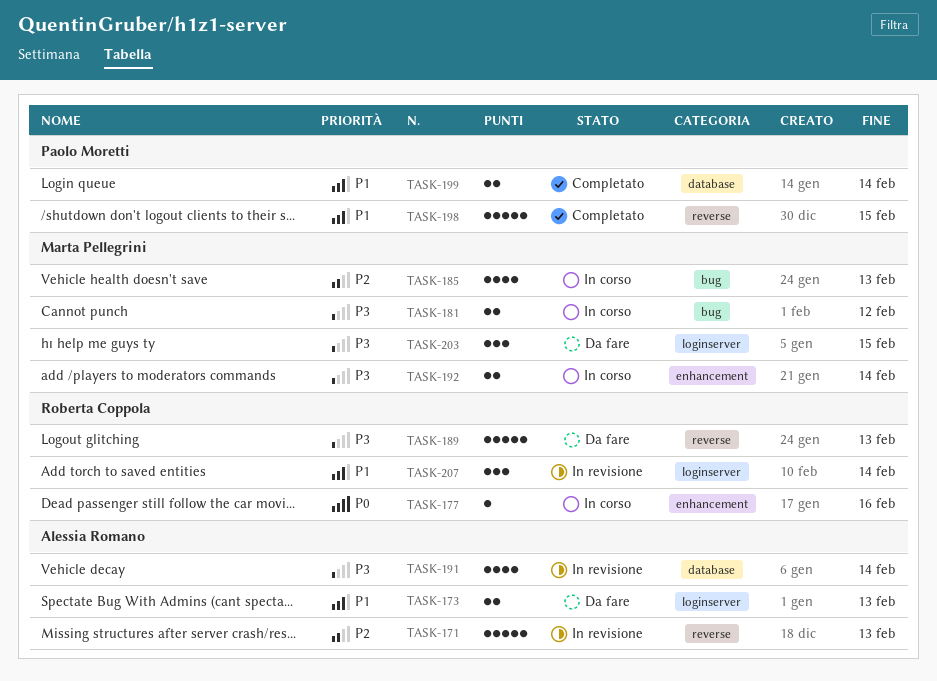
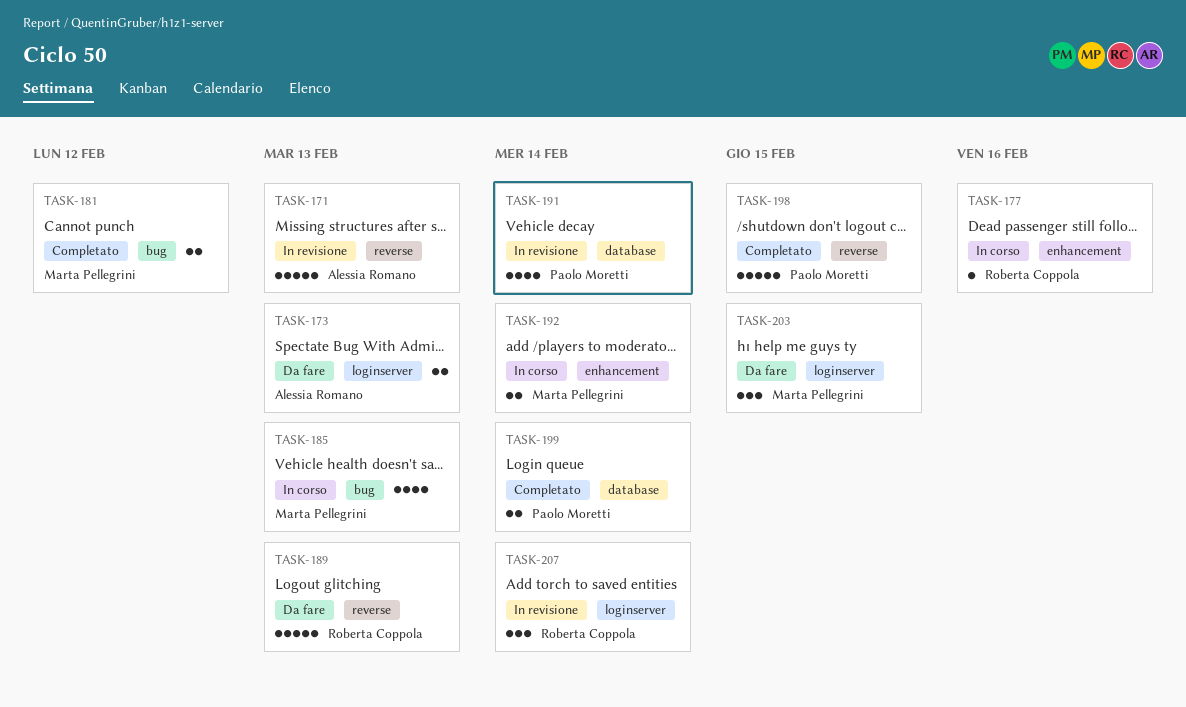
TASK-181, status: In corso -> Completato
TASK-191, owner: Alessia Romano -> Paolo Moretti

